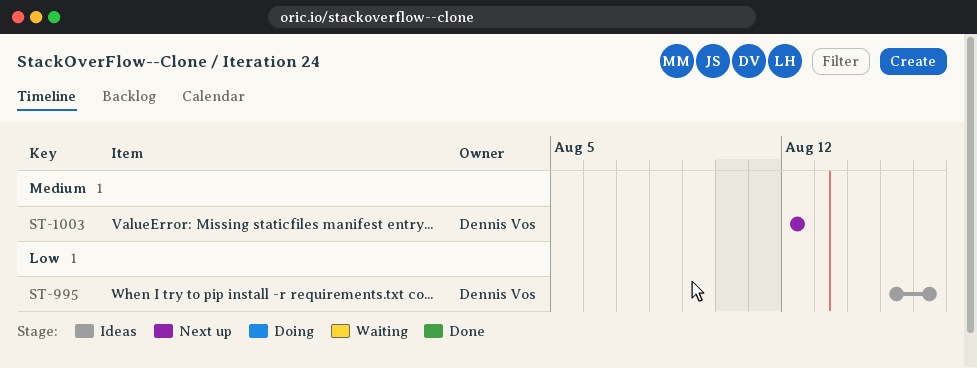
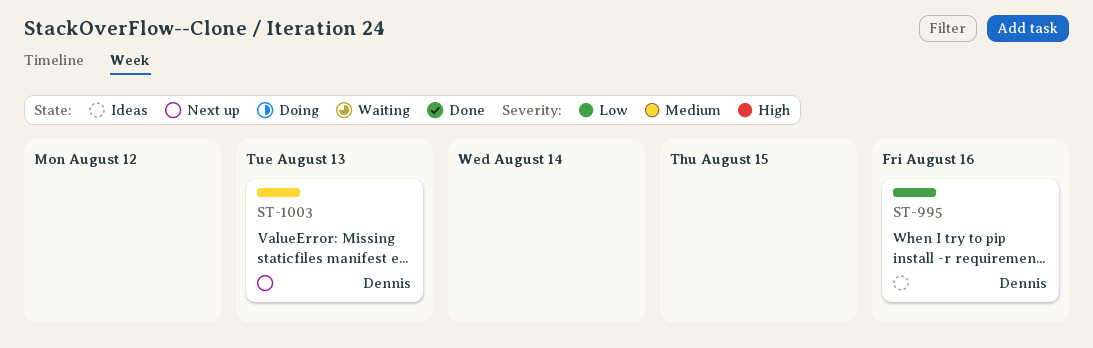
ST-1003, due: Aug 12 -> Aug 13

